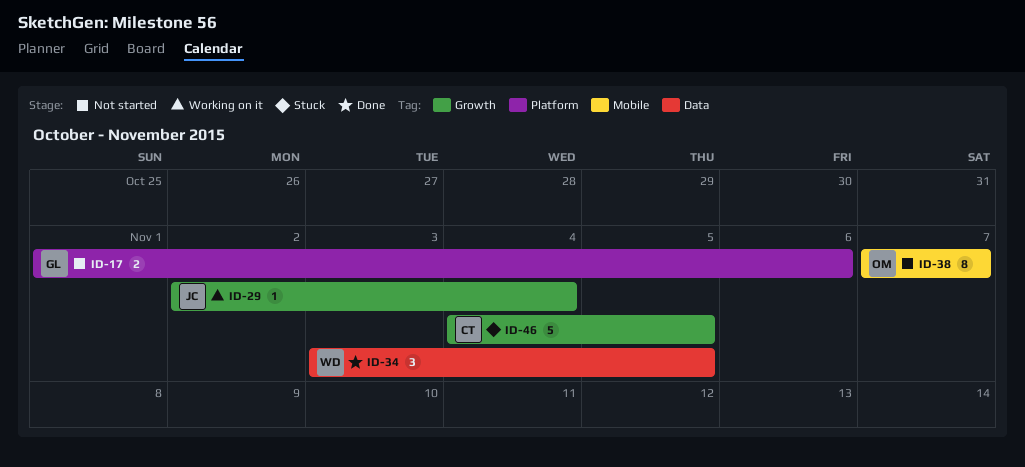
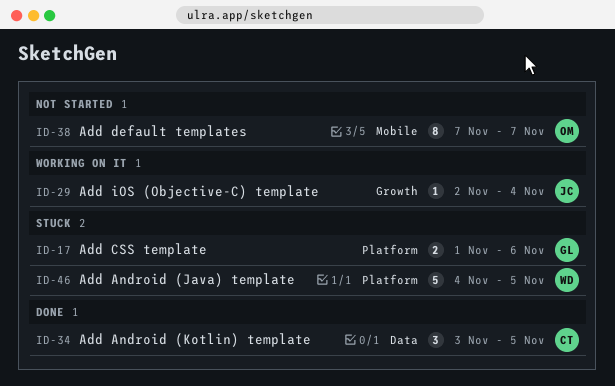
ID-17, status: Not started -> Stuck
ID-34, owner: WD -> CT
ID-46, owner: CT -> WD
ID-46, label: Growth -> Platform

